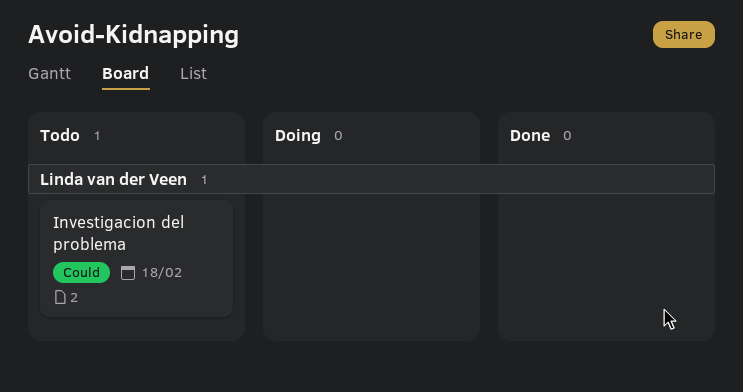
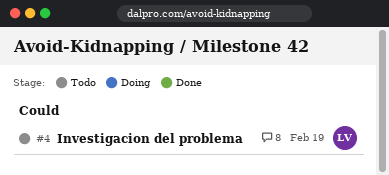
Investigacion del problema, due: Feb 18 -> Feb 19

